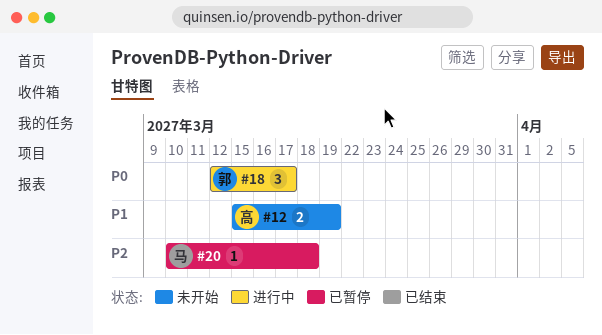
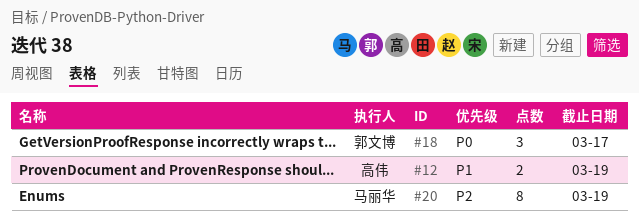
#20, estimate: 1 -> 8
#20, due: Mar 18 -> Mar 19

